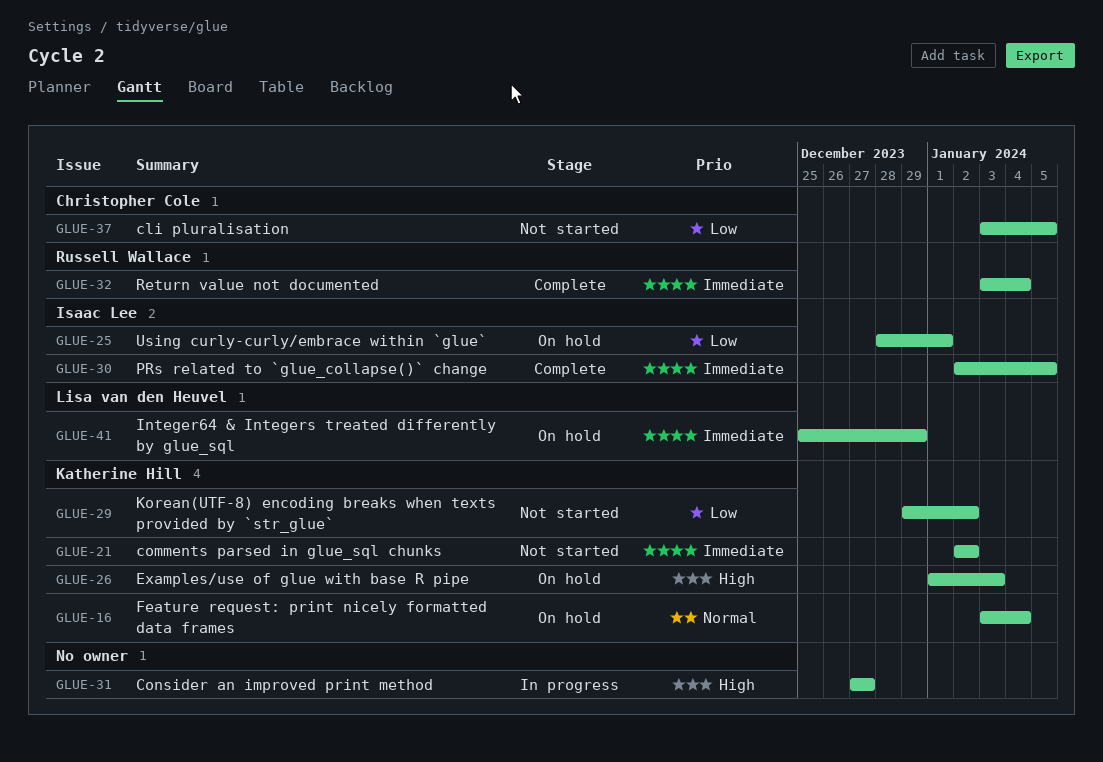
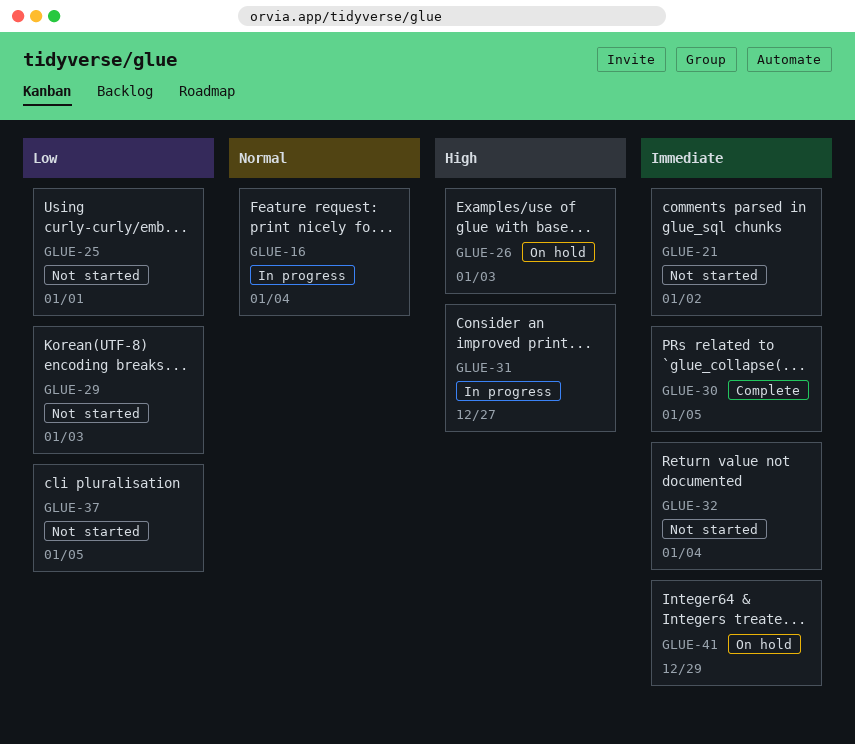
GLUE-16, status: On hold -> In progress
GLUE-25, status: On hold -> Not started
GLUE-29, due: Jan 2 -> Jan 3
GLUE-32, status: Complete -> Not started

